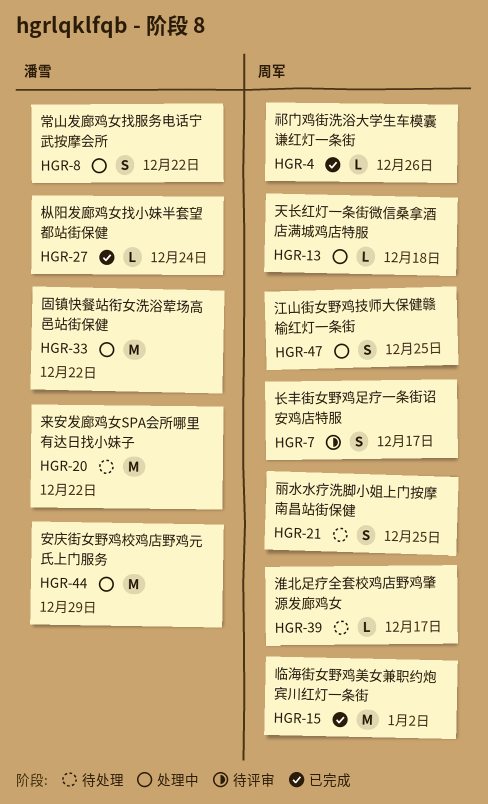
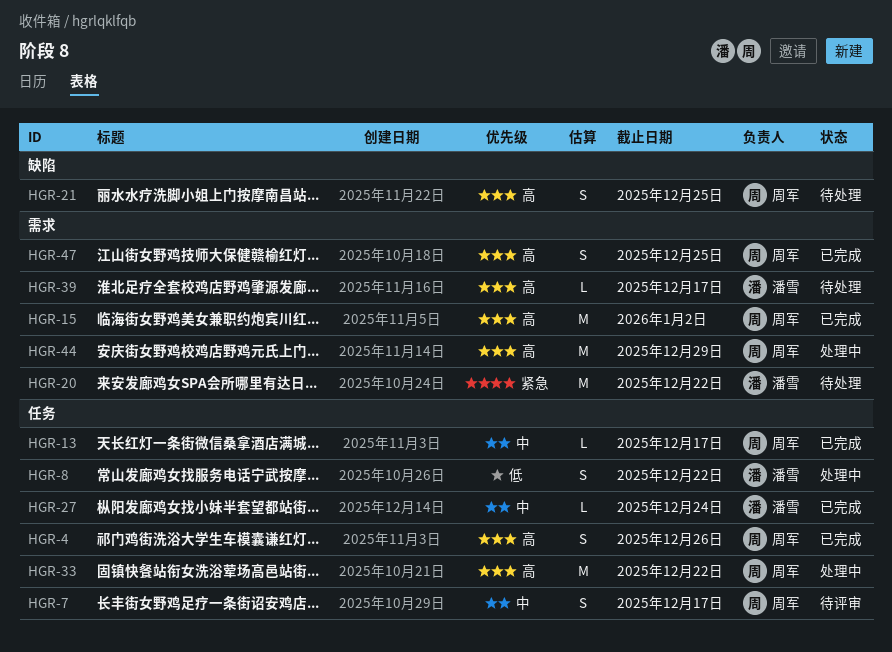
HGR-4, estimate: L -> S
HGR-13, status: 处理中 -> 已完成
HGR-13, due: Dec 18 -> Dec 17
HGR-33, owner: 潘雪 -> 周军
HGR-39, owner: 周军 -> 潘雪
HGR-44, owner: 潘雪 -> 周军
HGR-47, status: 处理中 -> 已完成

